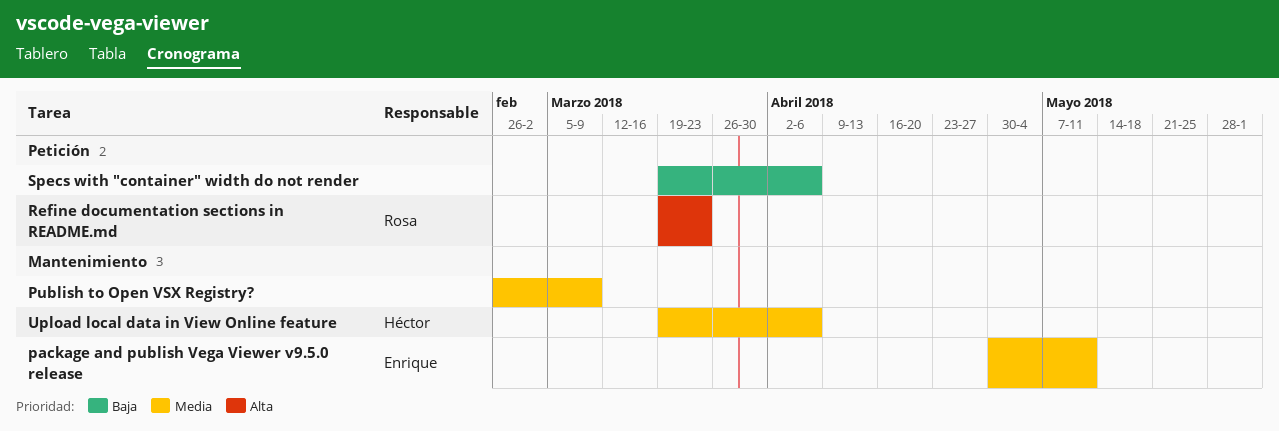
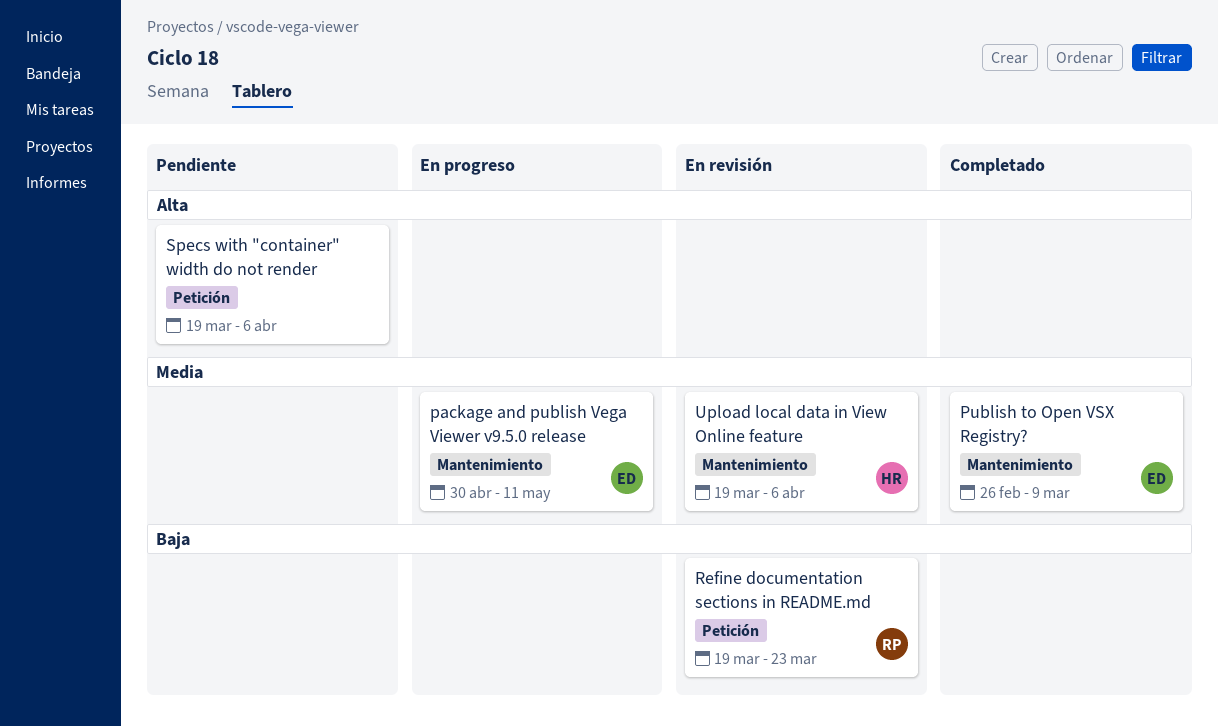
Publish to Open VSX Registry?, owner: none -> Enrique
Refine documentation sections in README.md, priority: Alta -> Baja
Specs with "container" width do not render, priority: Baja -> Alta

